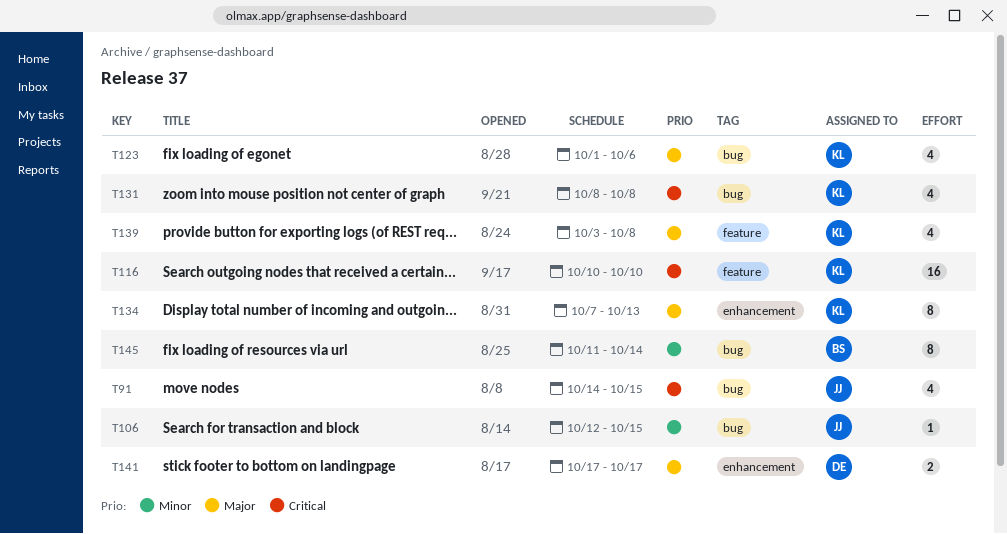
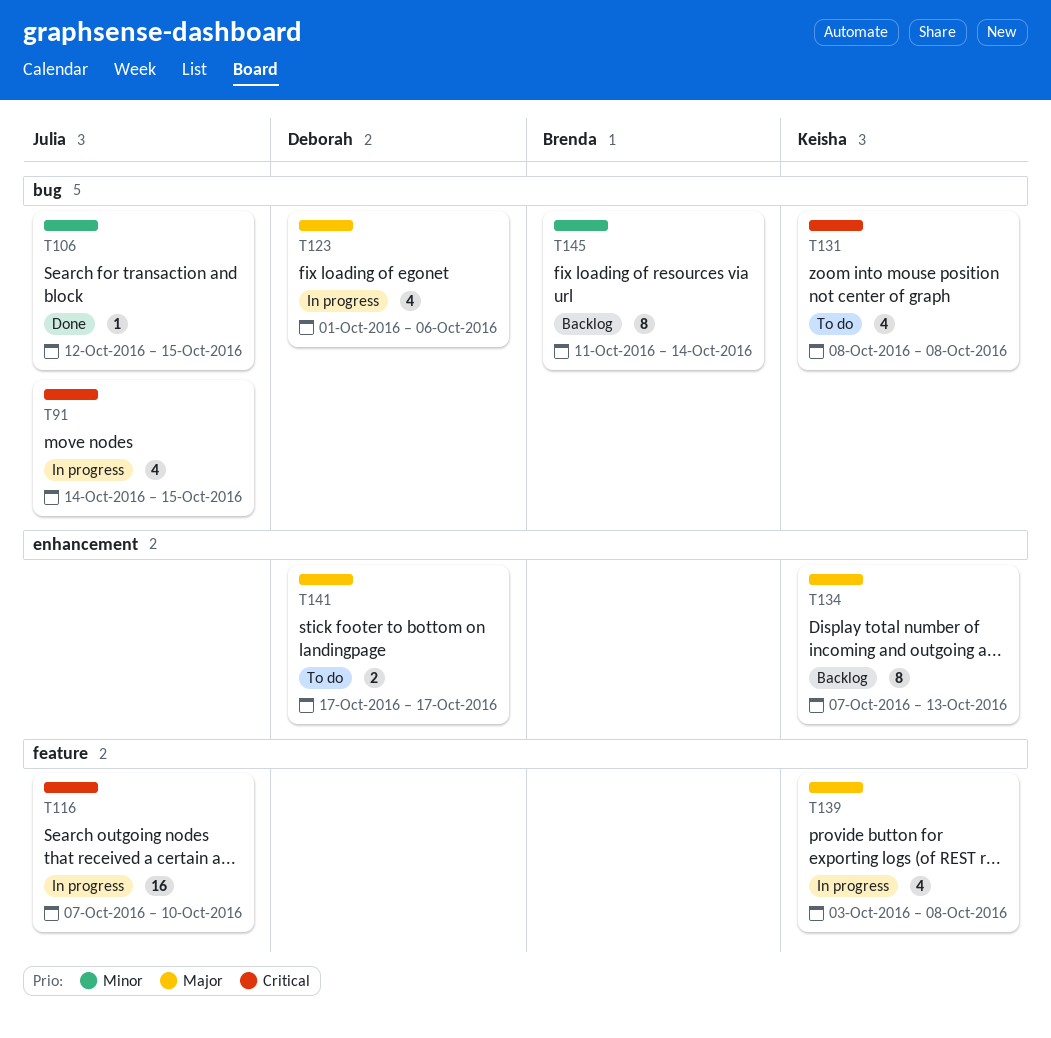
T116, owner: Keisha -> Julia
T116, start: Oct 10 -> Oct 7
T123, owner: Keisha -> Deborah

